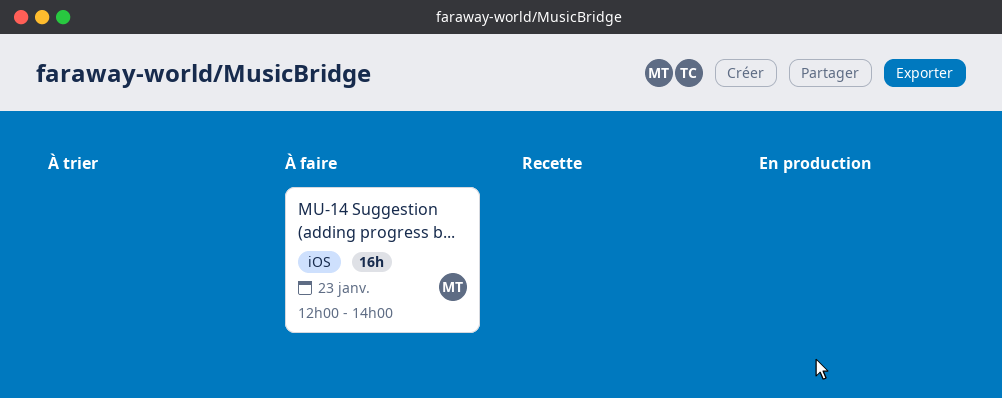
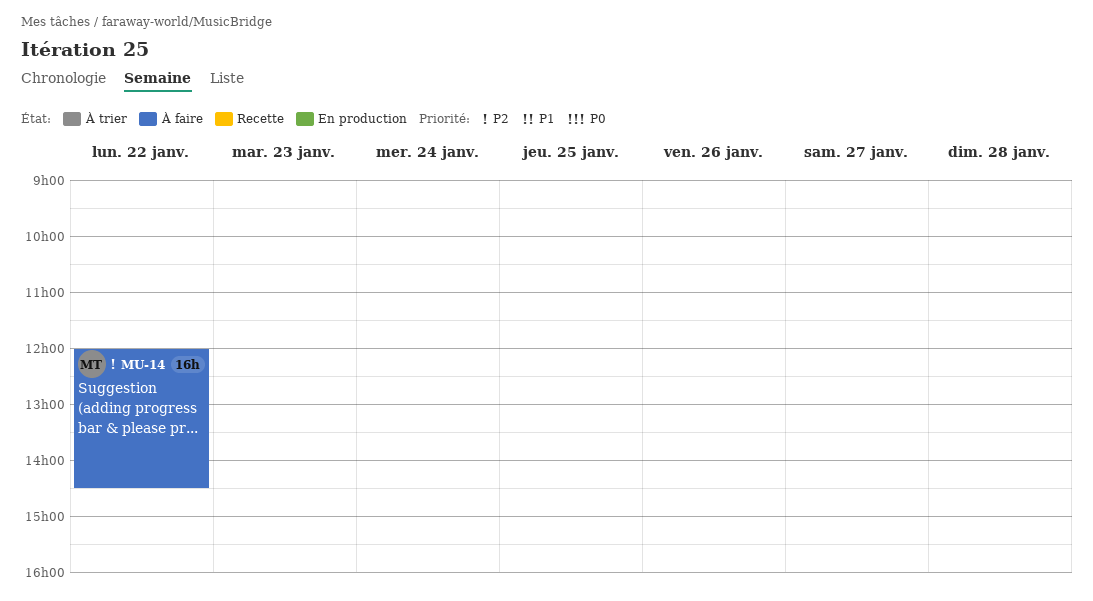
MU-14, day: Jan 23 -> Jan 22
MU-14, ends: 14:00 -> 14:30

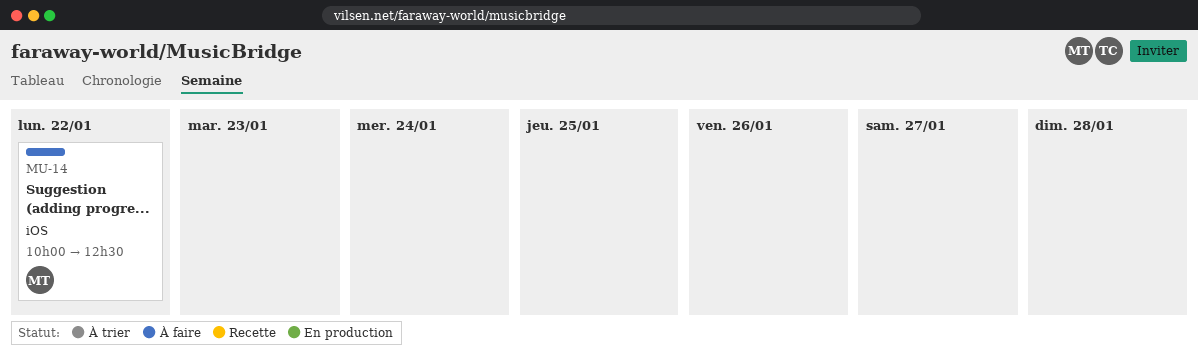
MU-14, begins: 12:00 -> 10:00
MU-14, ends: 14:30 -> 12:30

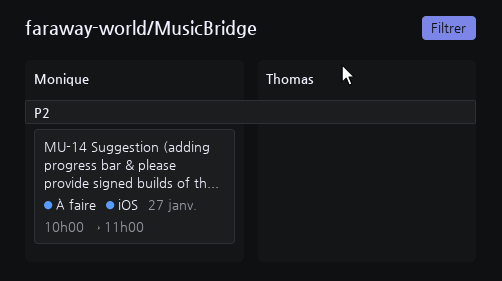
MU-14, day: Jan 22 -> Jan 27
MU-14, ends: 12:30 -> 11:00

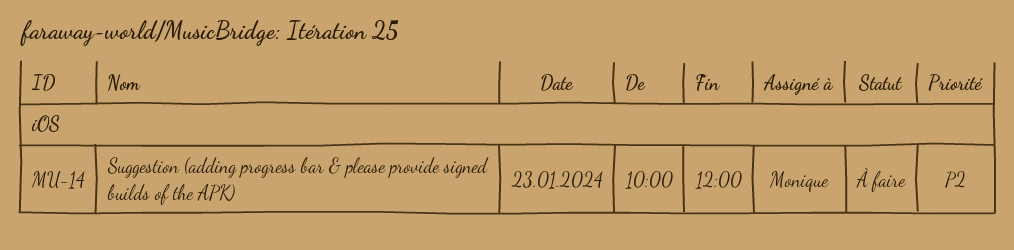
MU-14, day: Jan 27 -> Jan 23
MU-14, ends: 11:00 -> 12:00

